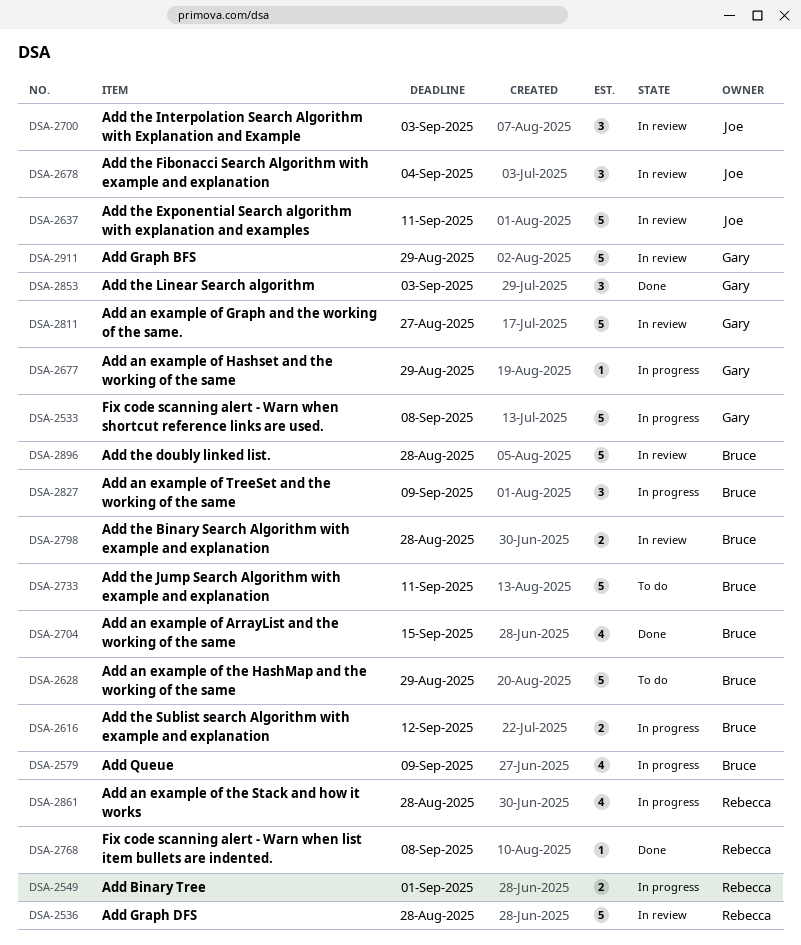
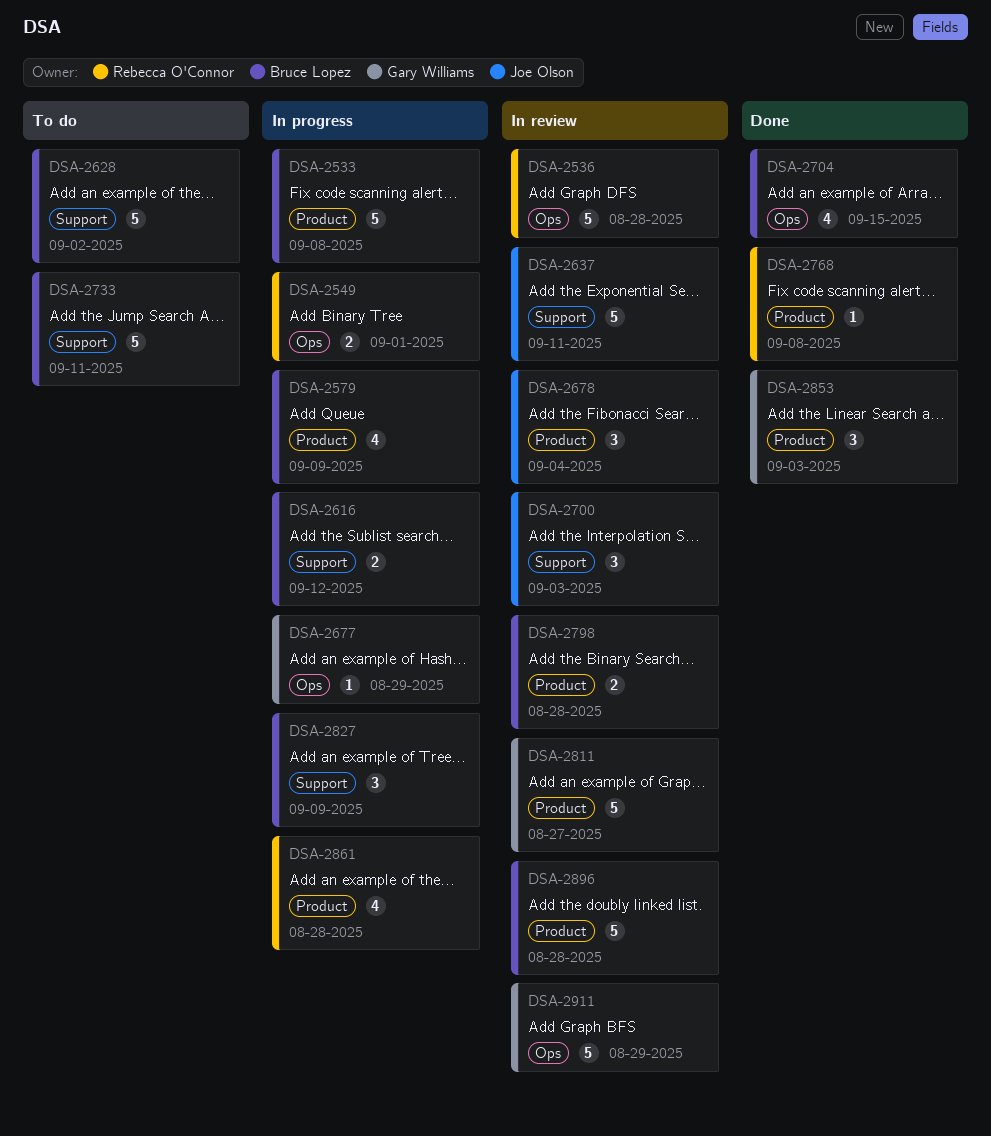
DSA-2533, owner: Gary Williams -> Bruce Lopez
DSA-2628, due: Aug 29 -> Sep 2

